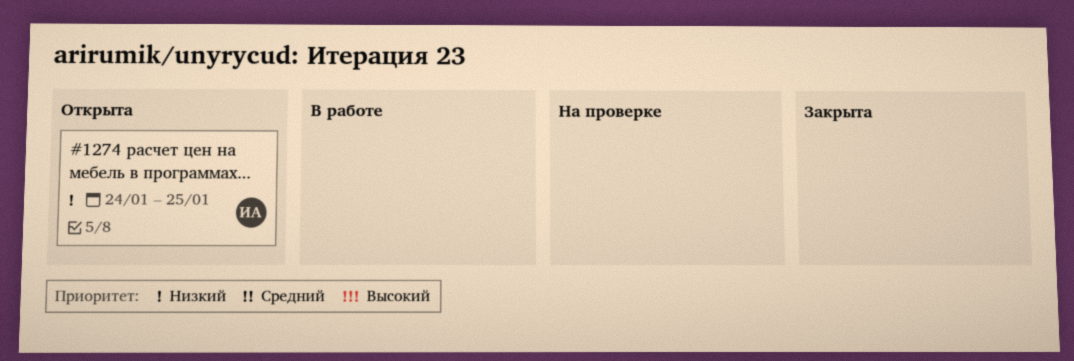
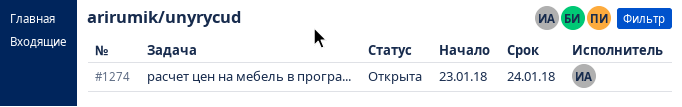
#1274, start: Jan 24 -> Jan 23
#1274, due: Jan 25 -> Jan 24

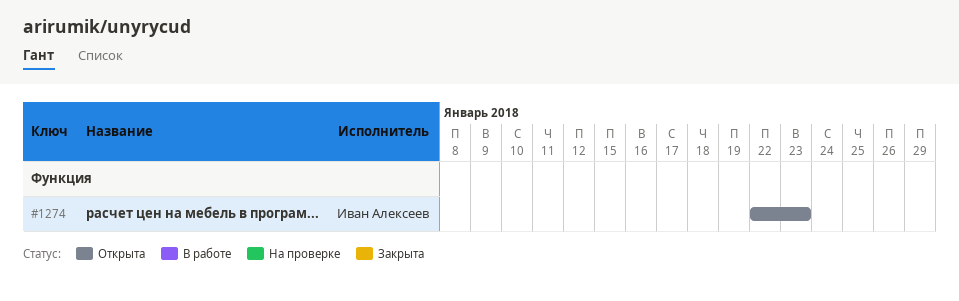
#1274, start: Jan 23 -> Jan 22
#1274, due: Jan 24 -> Jan 23

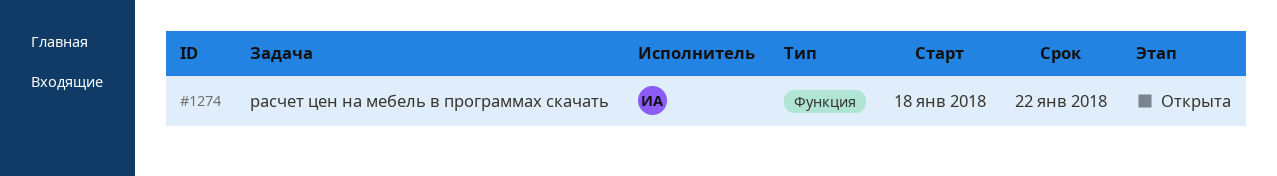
#1274, start: Jan 22 -> Jan 18
#1274, due: Jan 23 -> Jan 22

